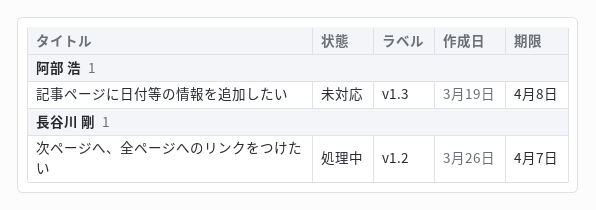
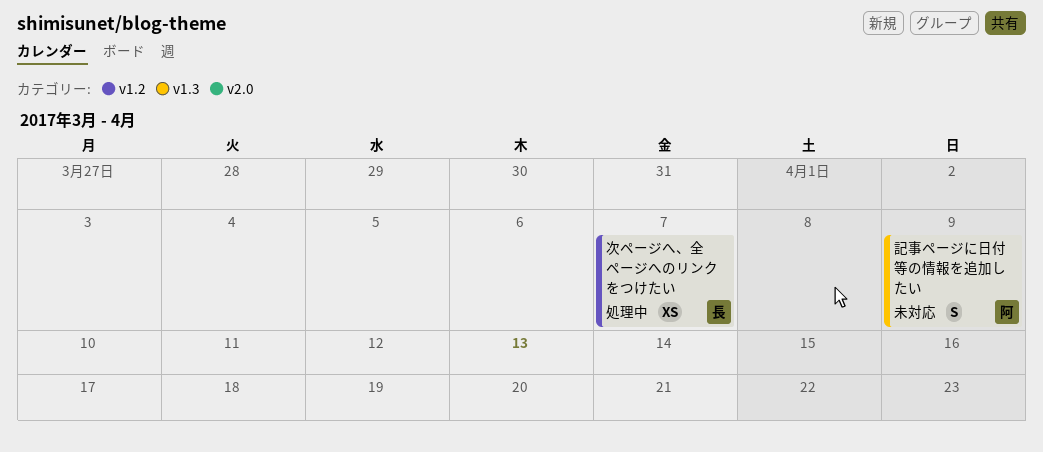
記事ページに日付等の情報を追加したい, due: Apr 8 -> Apr 9

